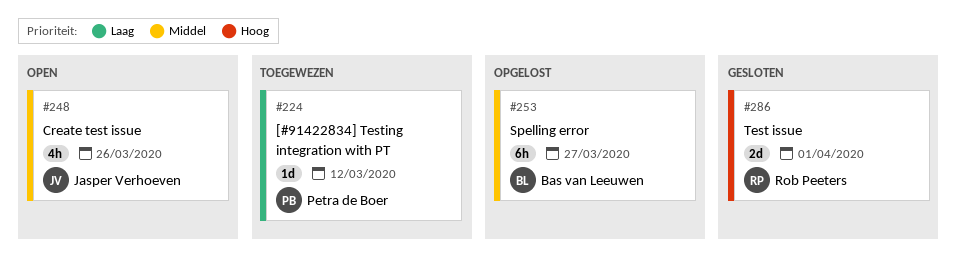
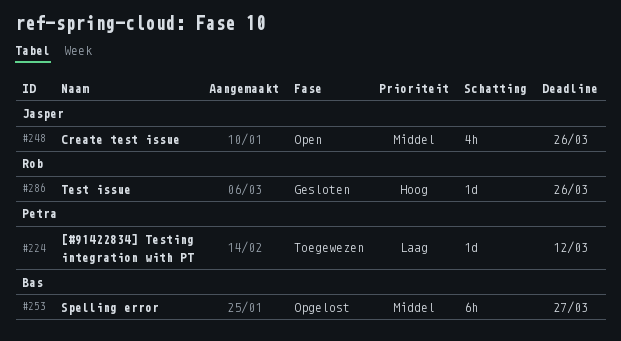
#286, estimate: 2d -> 1d
#286, due: Apr 1 -> Mar 26

